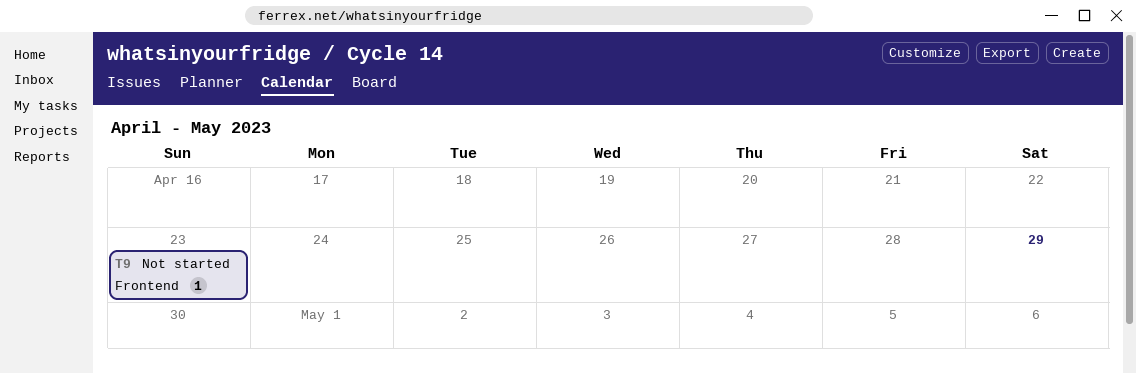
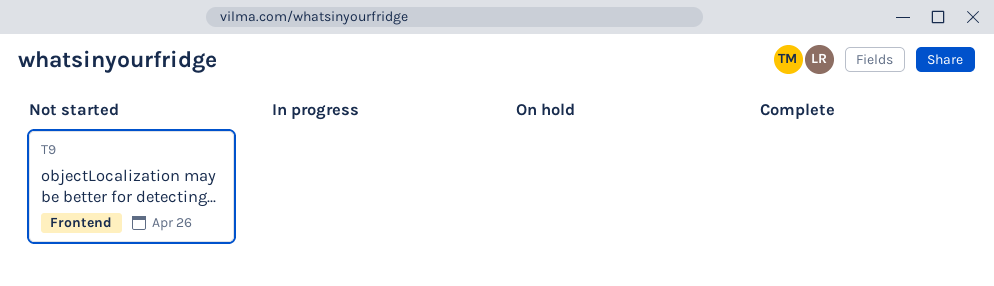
T9, due: Apr 23 -> Apr 26

